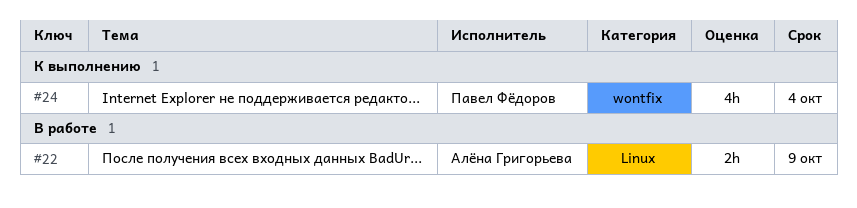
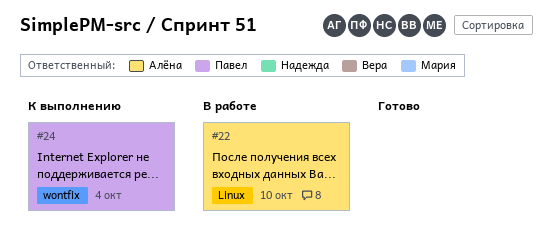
#22, due: Oct 9 -> Oct 10

